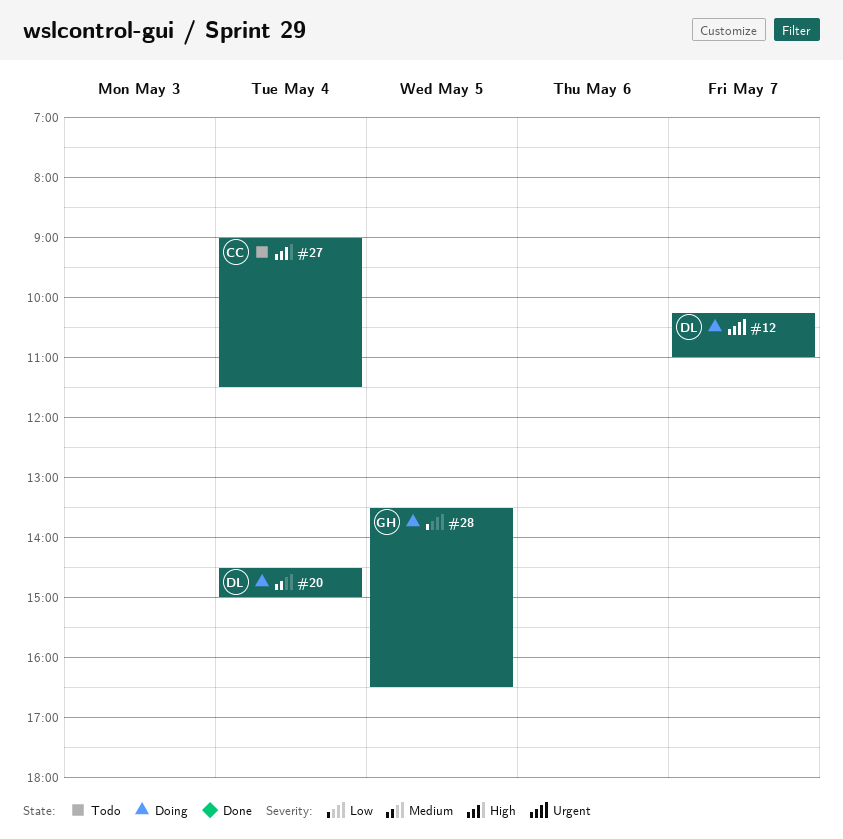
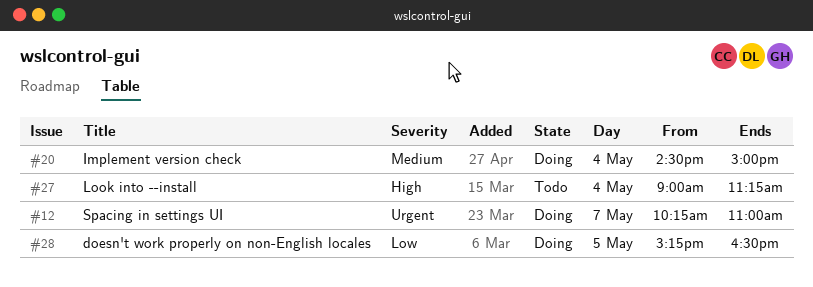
#27, ends: 11:30 -> 11:15
#28, begins: 13:30 -> 15:15

